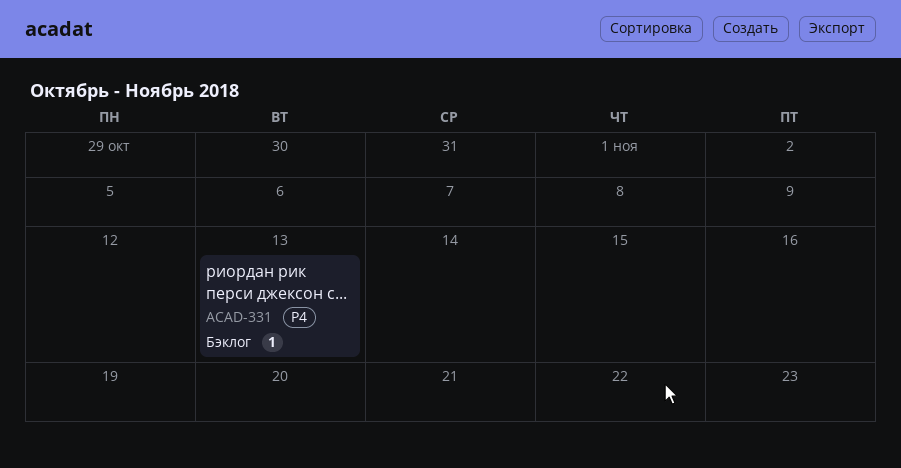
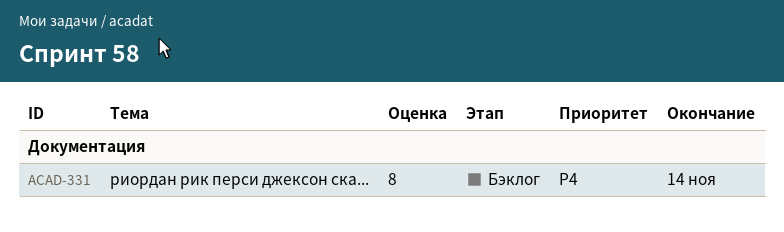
ACAD-331, estimate: 1 -> 8
ACAD-331, due: Nov 13 -> Nov 14

